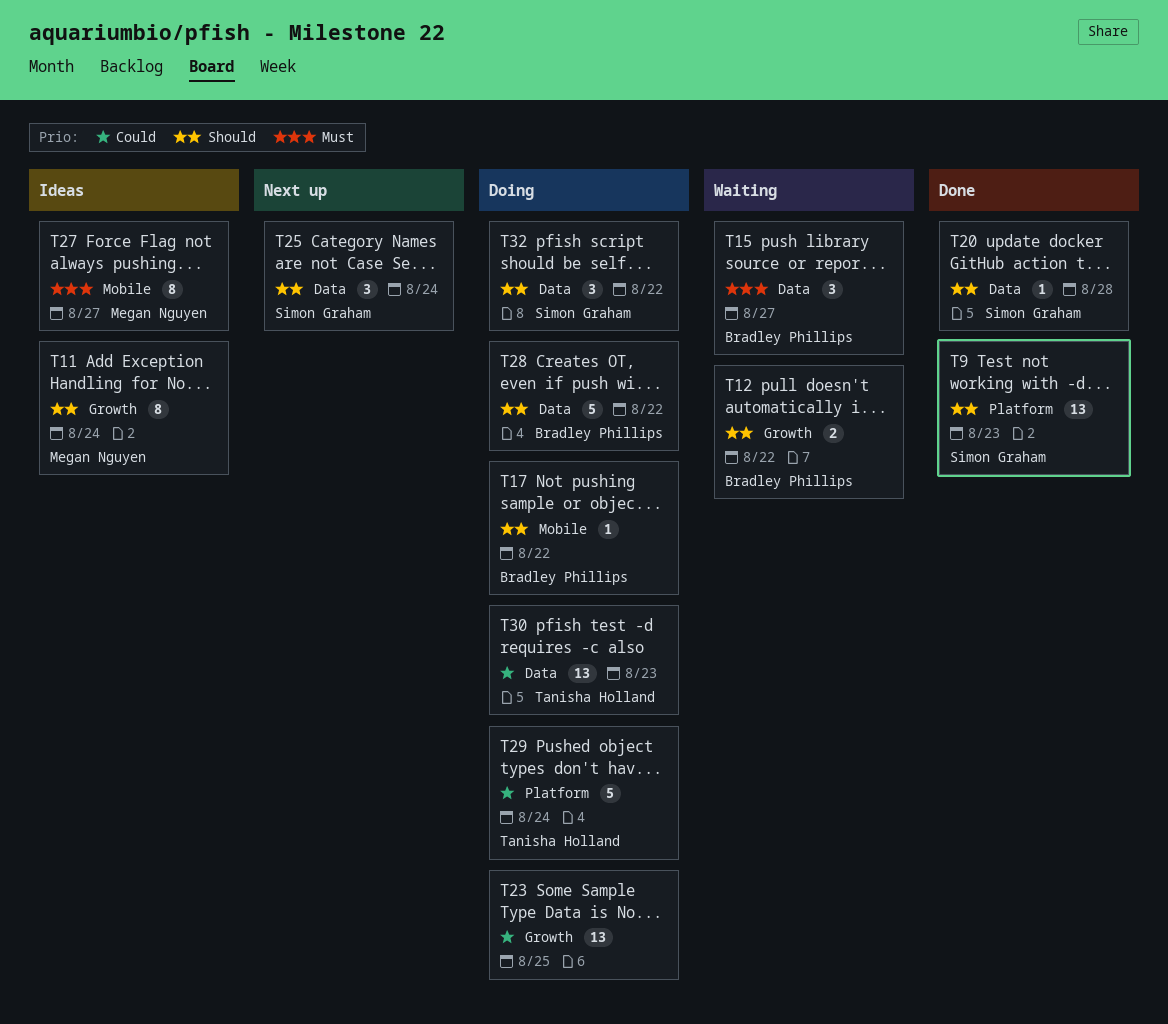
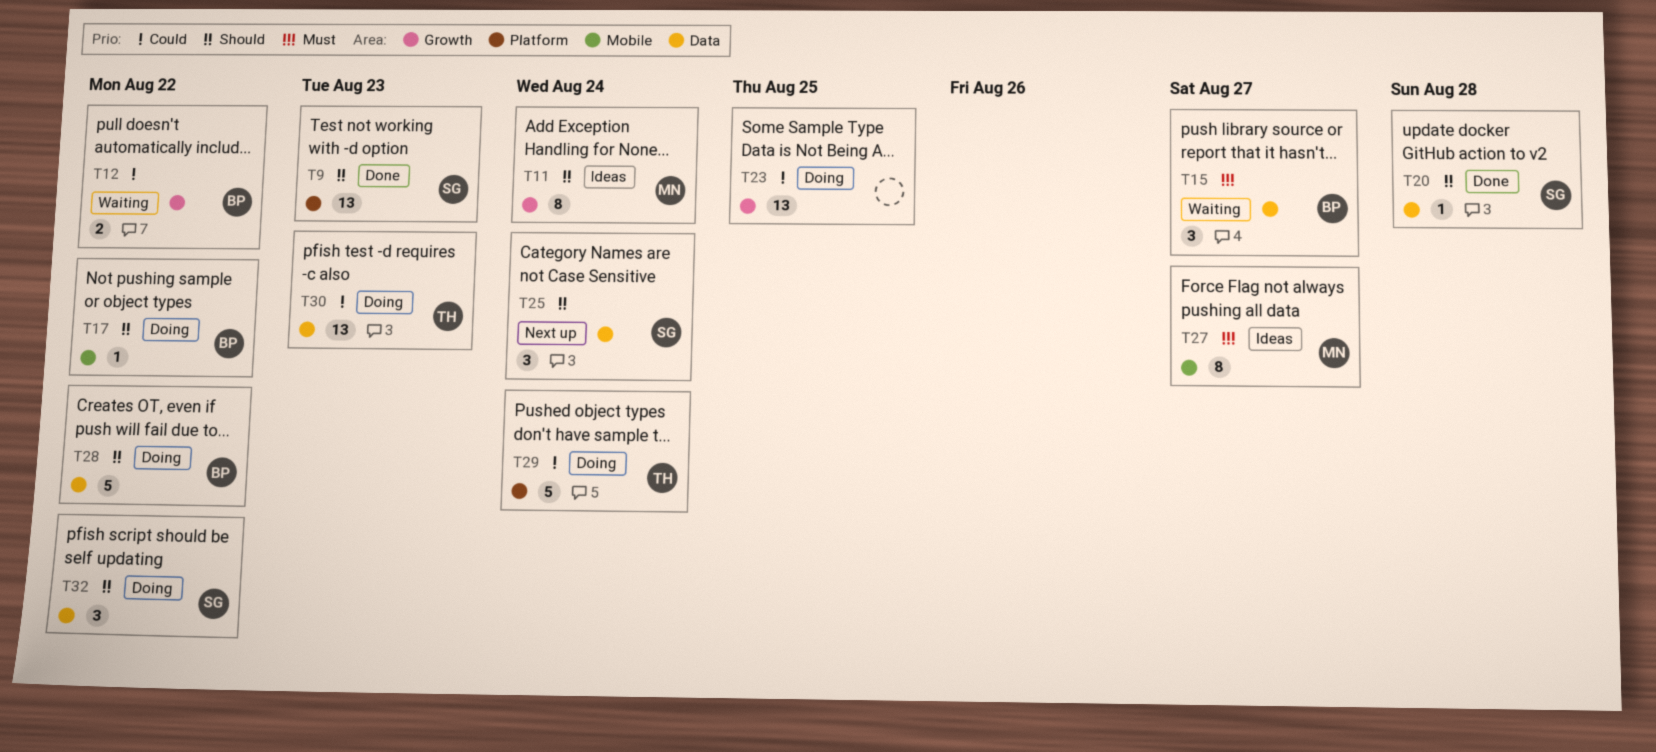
T12, priority: Should -> Could

